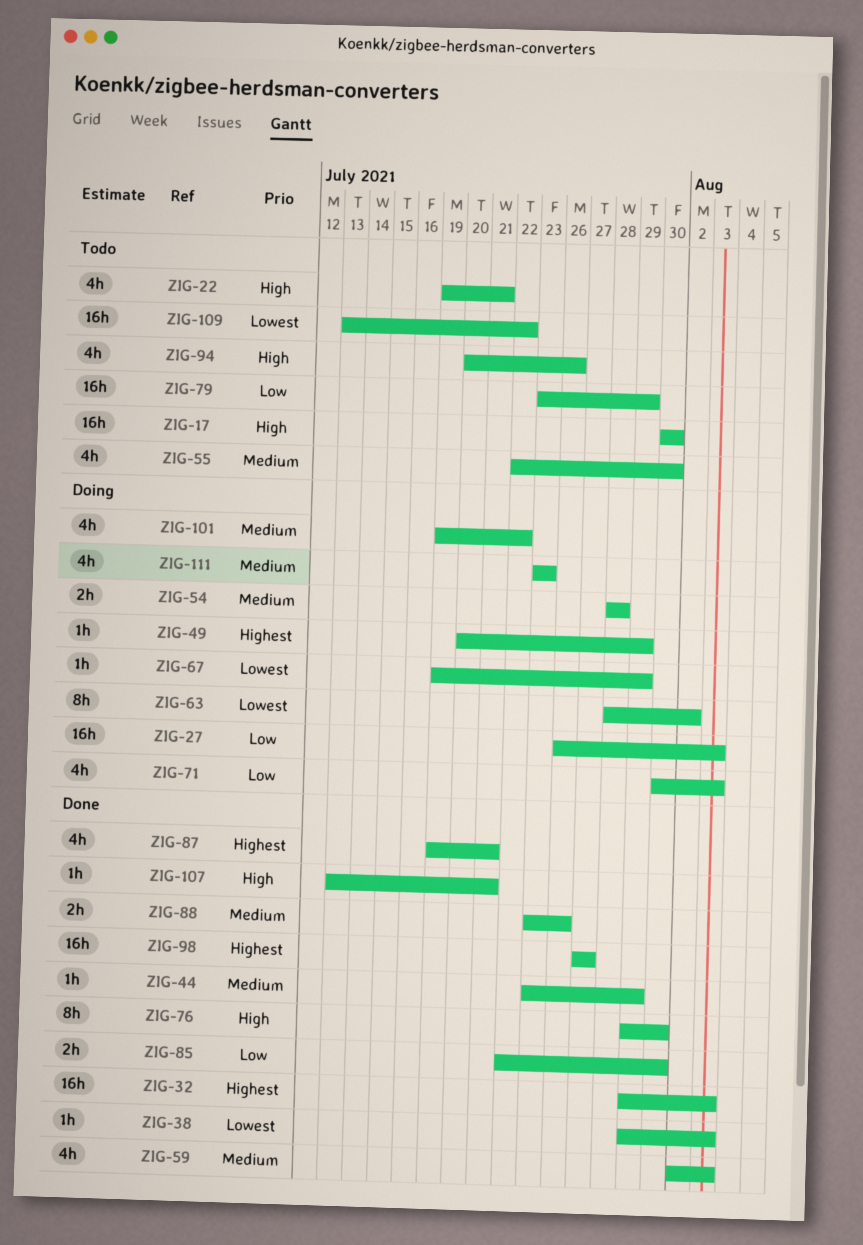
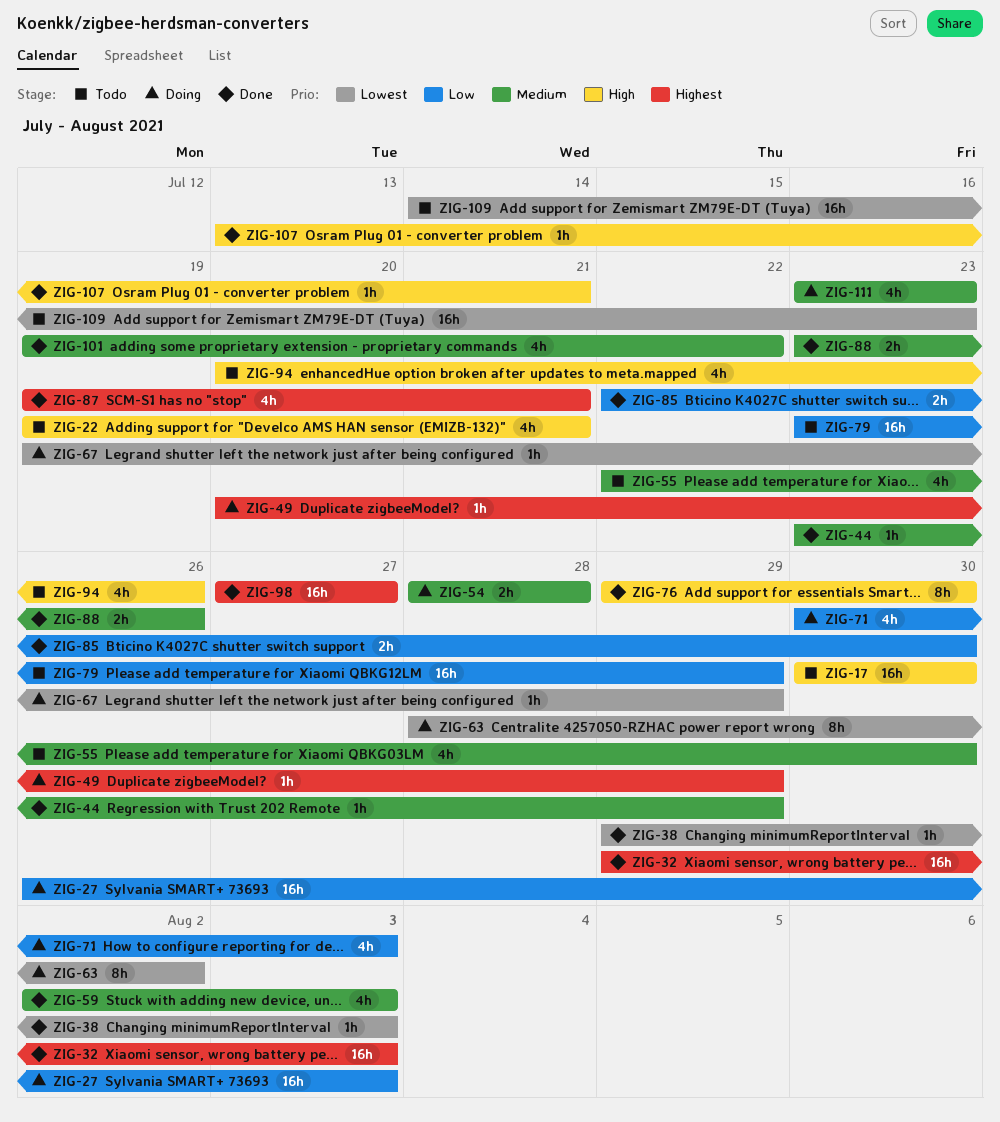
ZIG-101, status: Doing -> Done
ZIG-109, start: Jul 13 -> Jul 14
ZIG-109, due: Jul 22 -> Jul 23

